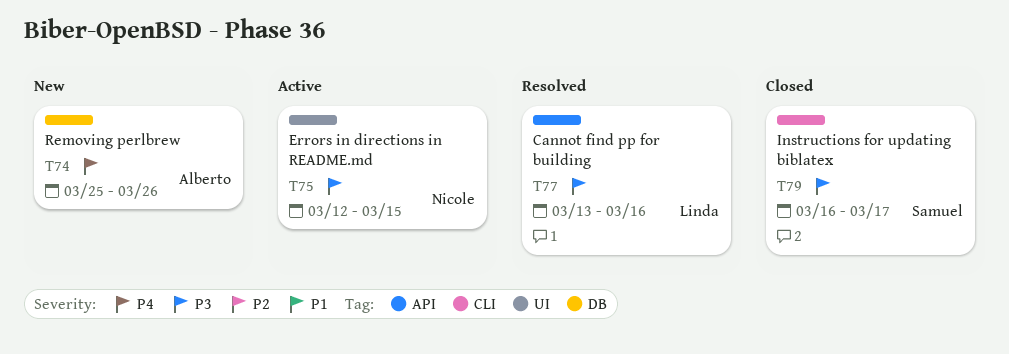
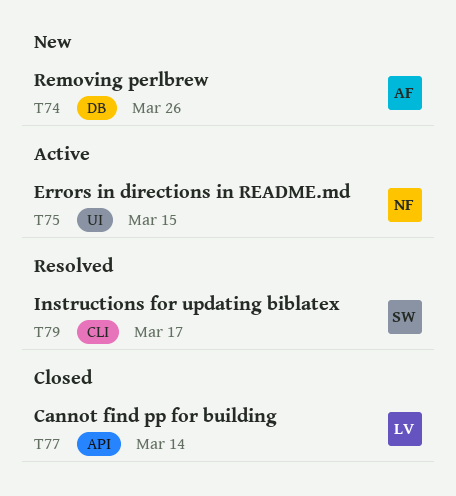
T77, status: Resolved -> Closed
T77, due: Mar 16 -> Mar 14
T79, status: Closed -> Resolved

